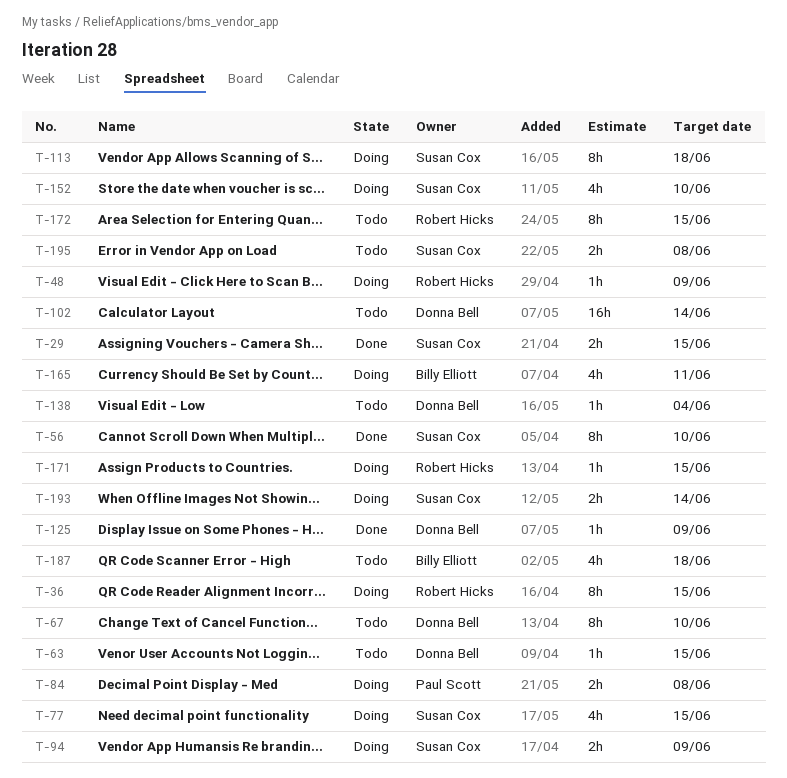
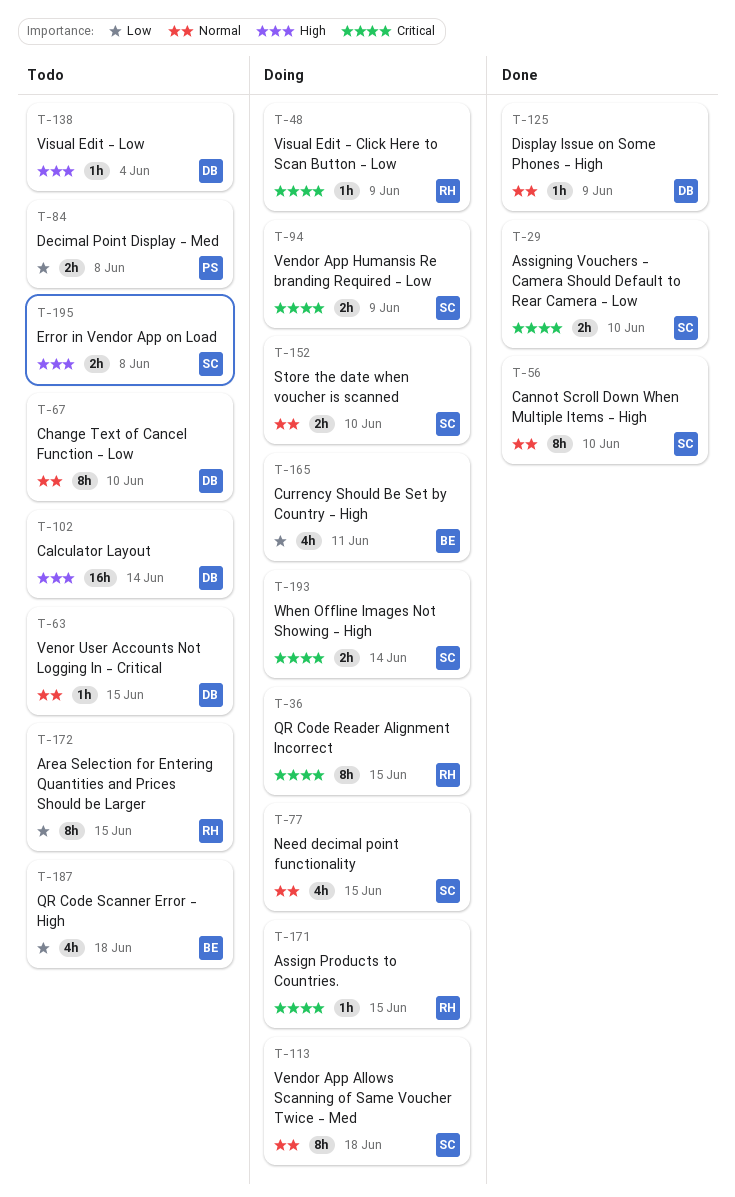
T-29, due: Jun 15 -> Jun 10
T-84, status: Doing -> Todo
T-152, estimate: 4h -> 2h

